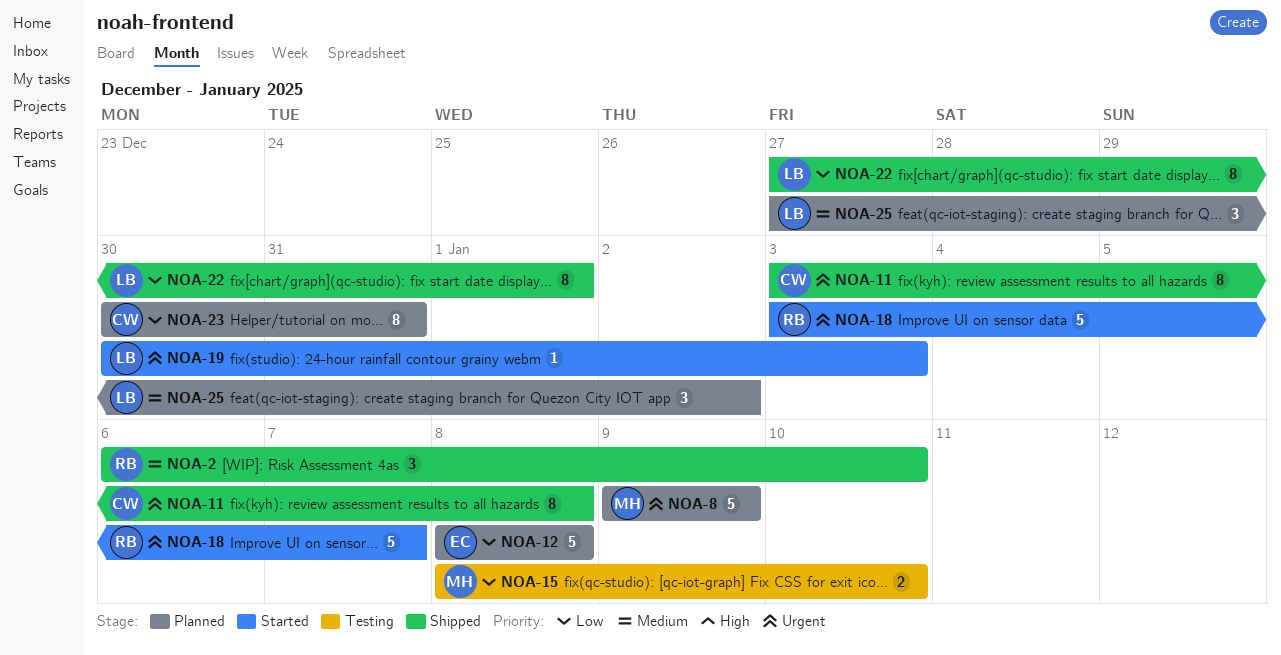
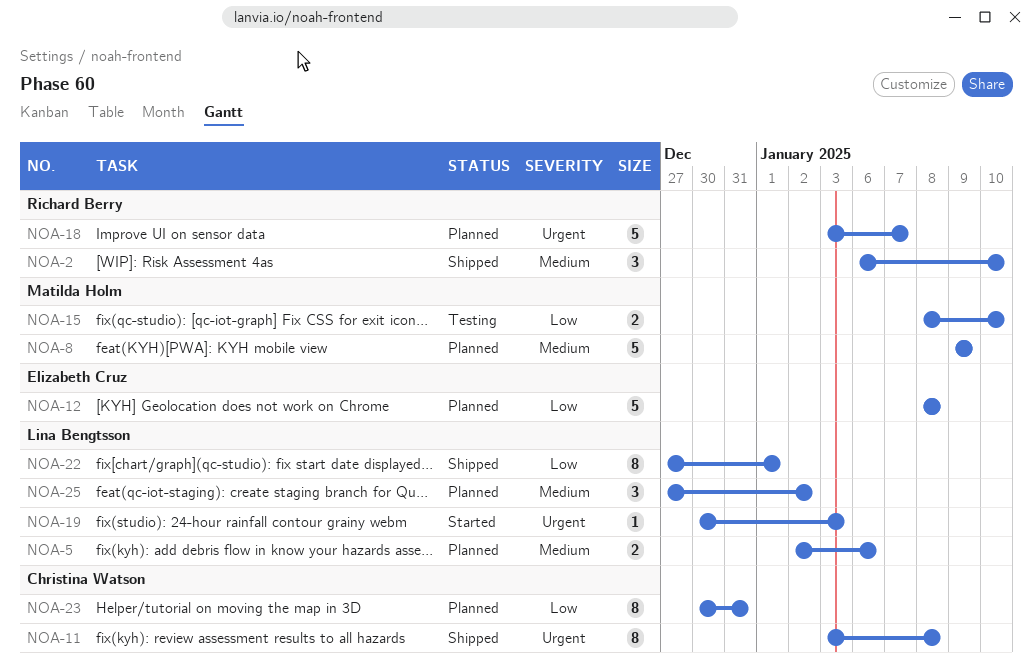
NOA-5: none -> present
NOA-8, priority: Urgent -> Medium
NOA-18, status: Started -> Planned

